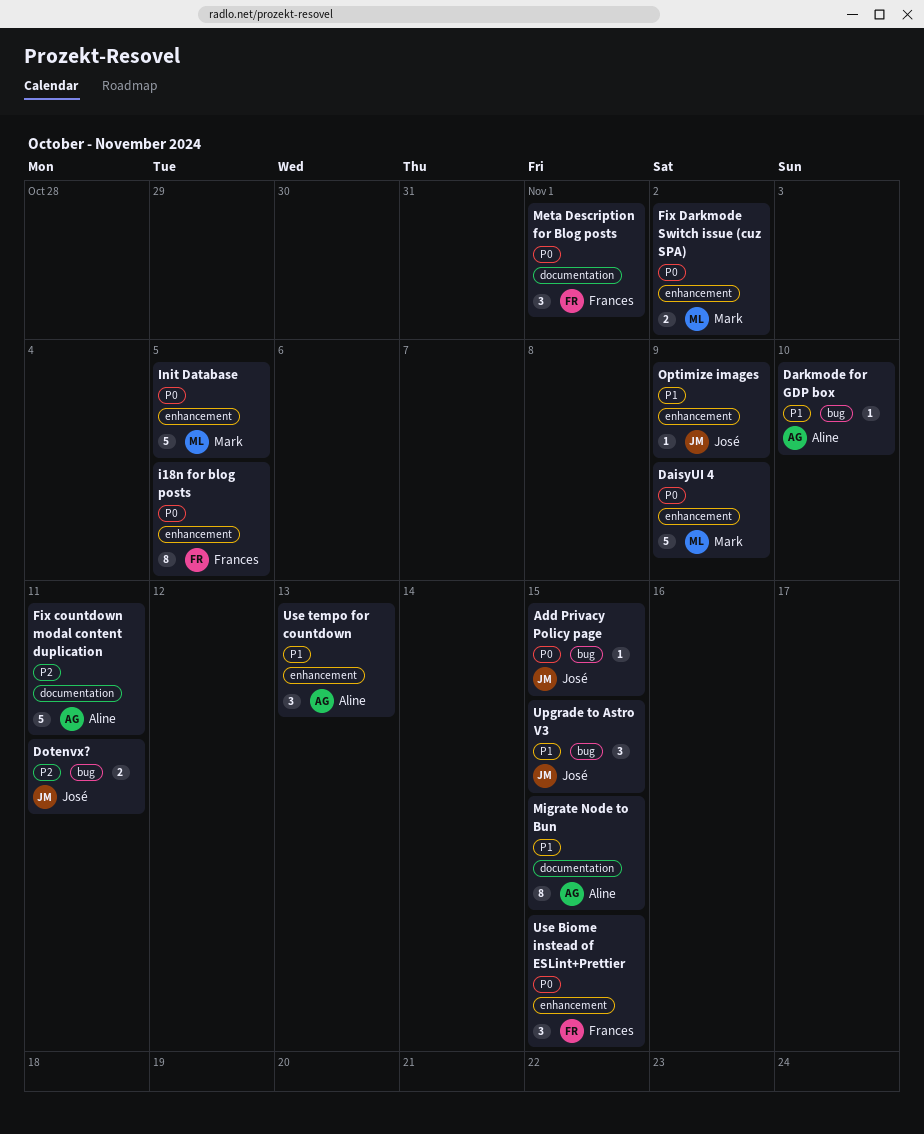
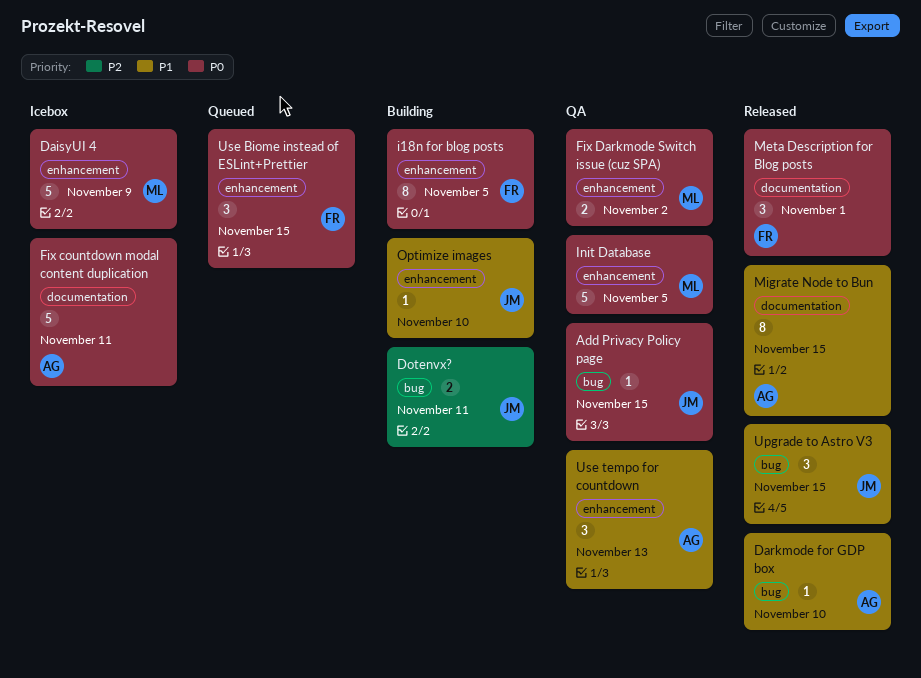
Fix countdown modal content duplication, priority: P2 -> P0
Optimize images, due: Nov 9 -> Nov 10

